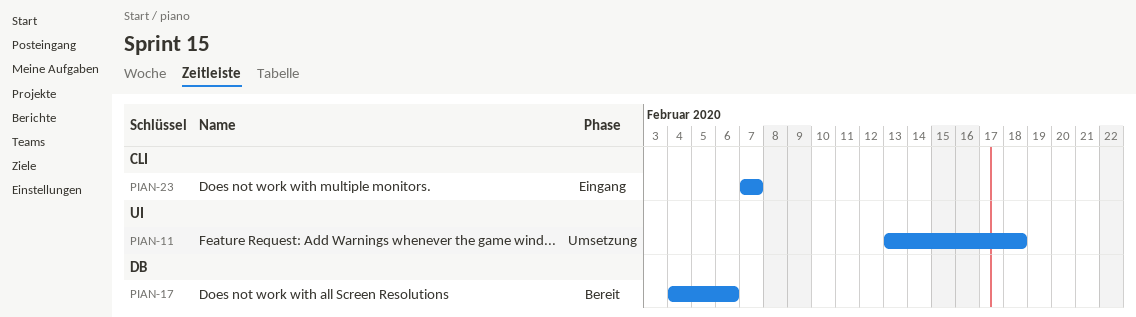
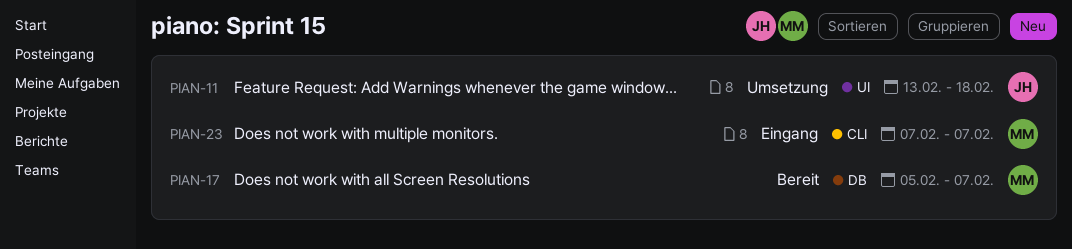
PIAN-17, start: Feb 4 -> Feb 5
PIAN-17, due: Feb 6 -> Feb 7

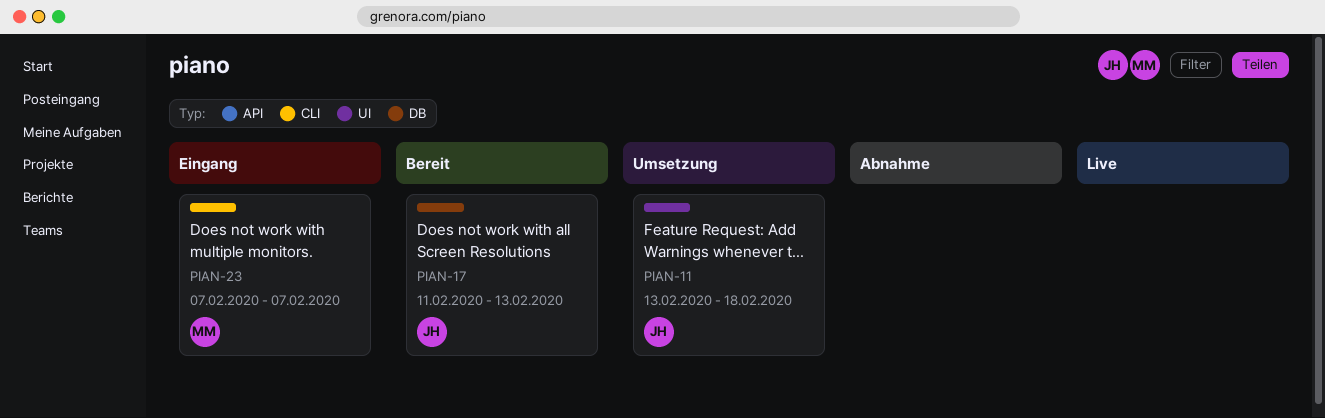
PIAN-17, owner: MM -> JH
PIAN-17, start: Feb 5 -> Feb 11
PIAN-17, due: Feb 7 -> Feb 13

